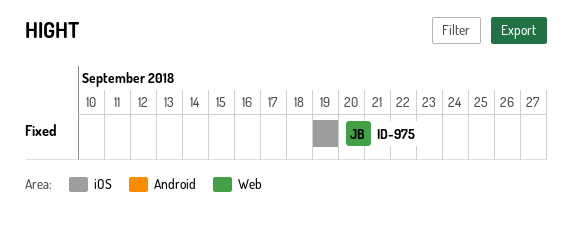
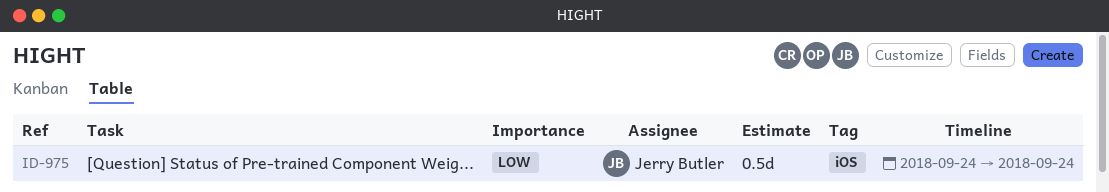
ID-975, start: Sep 19 -> Sep 24
ID-975, due: Sep 19 -> Sep 24

